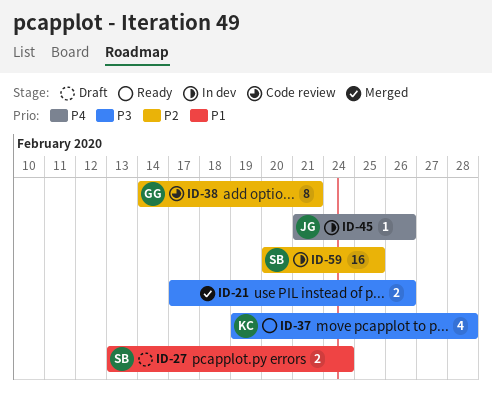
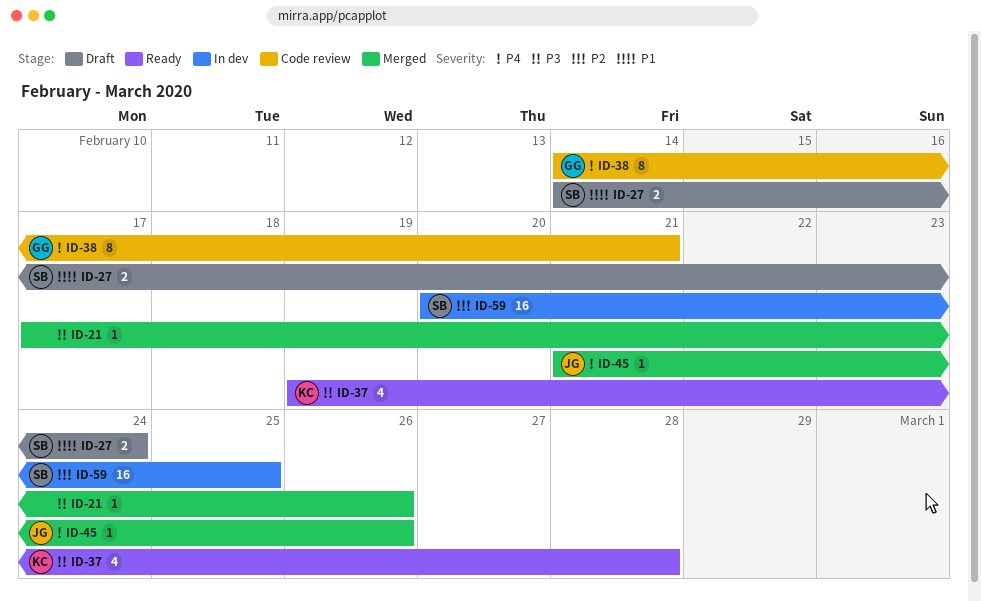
ID-21, estimate: 2 -> 1
ID-27, start: Feb 13 -> Feb 14
ID-38, priority: P2 -> P4
ID-45, status: In dev -> Merged

